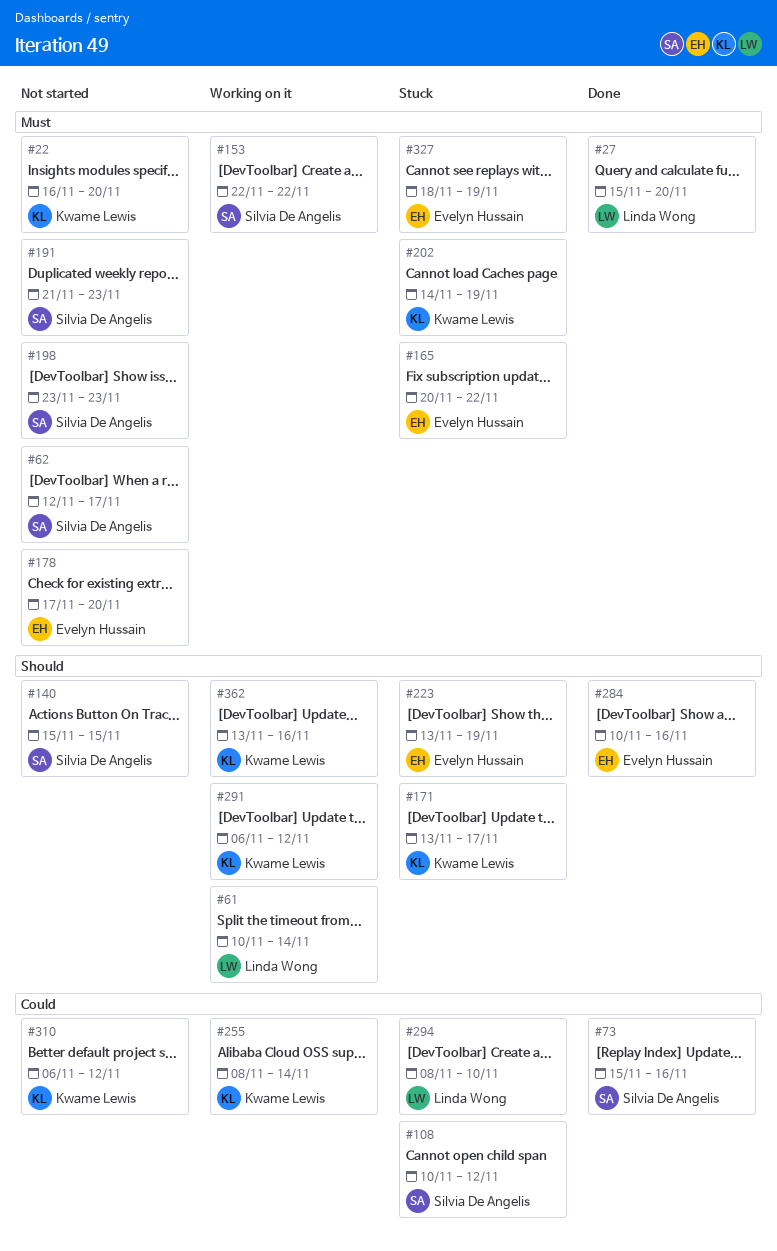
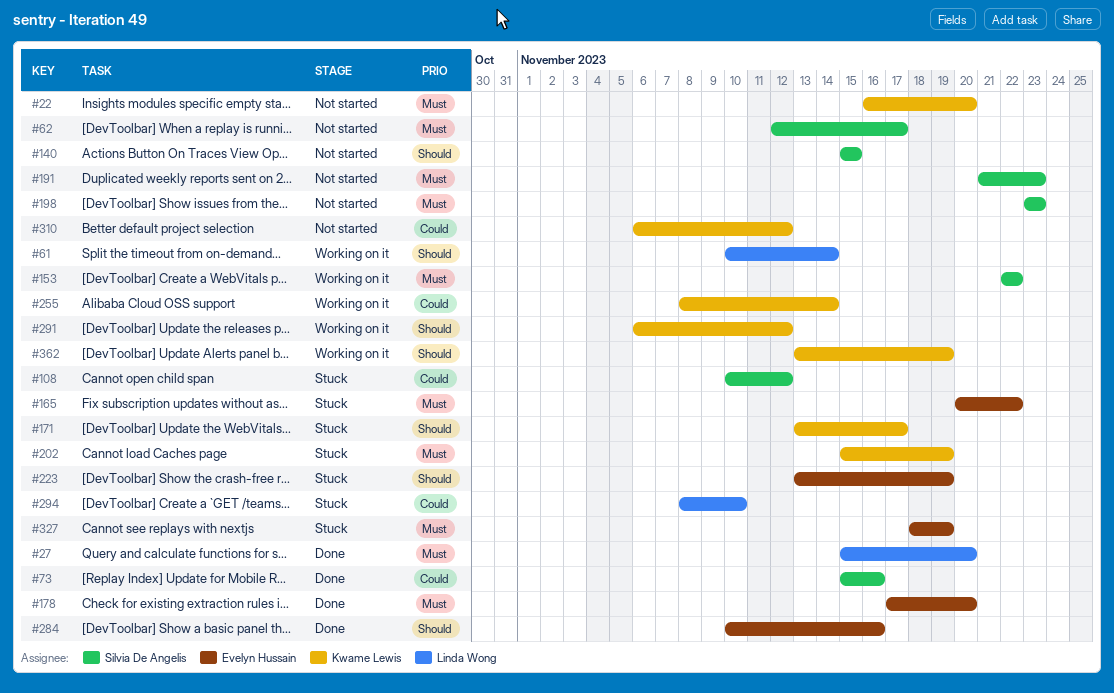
#178, status: Not started -> Done
#202, start: Nov 14 -> Nov 15
#362, due: Nov 16 -> Nov 19

